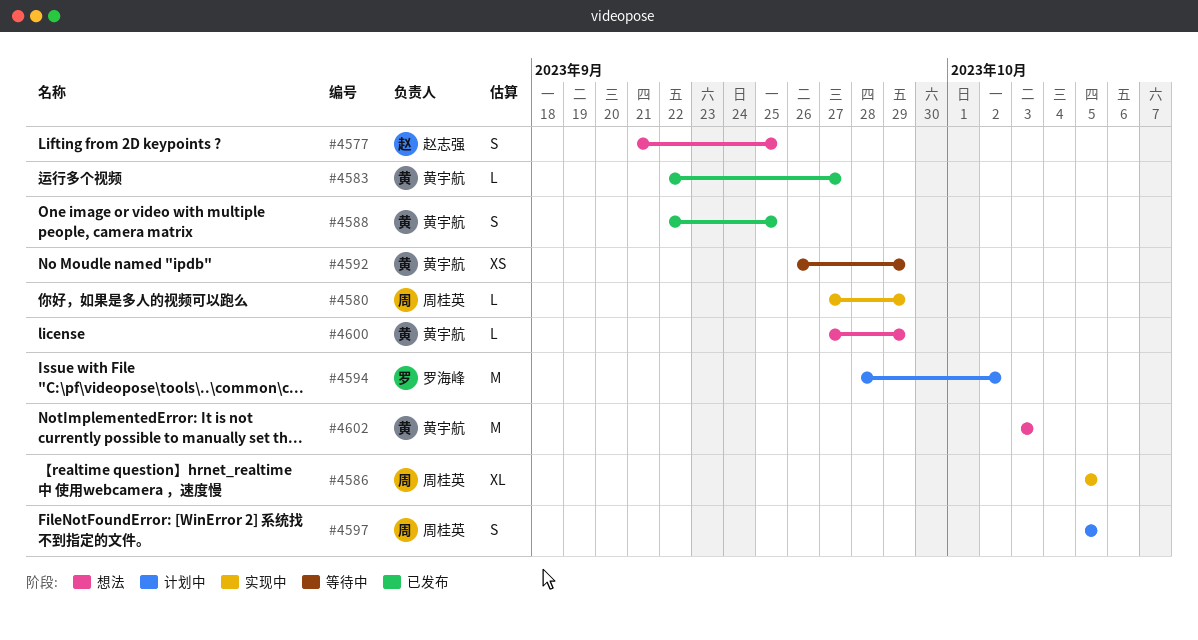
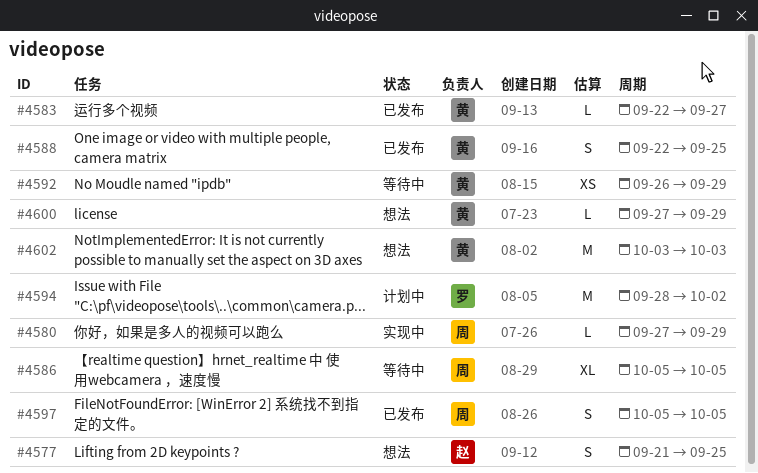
#4586, status: 实现中 -> 等待中
#4597, status: 计划中 -> 已发布

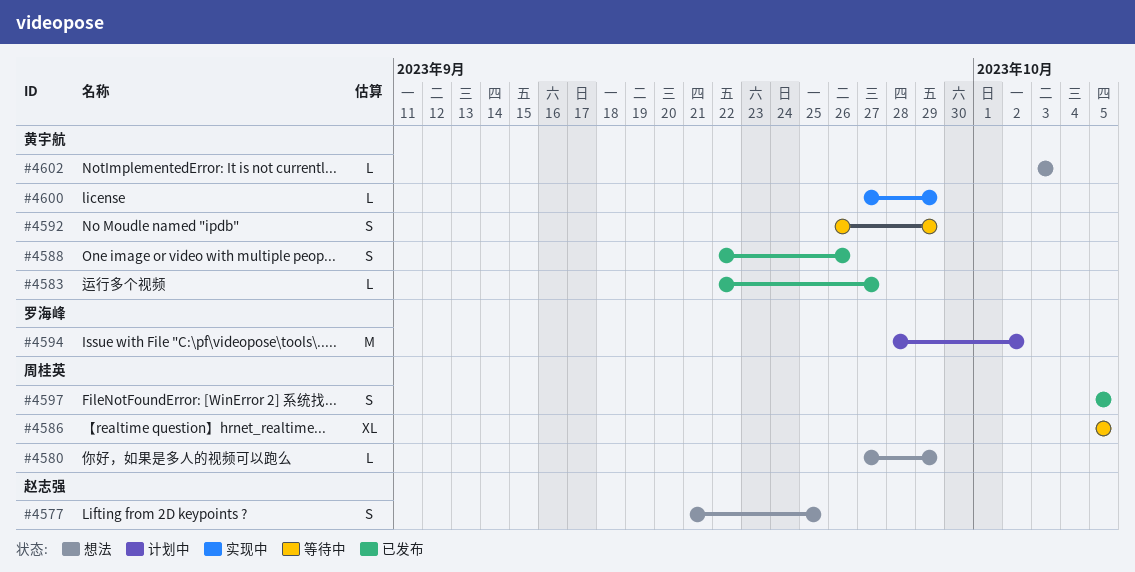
#4580, status: 实现中 -> 想法
#4588, due: Sep 25 -> Sep 26
#4592, estimate: XS -> S
#4600, status: 想法 -> 实现中
#4602, estimate: M -> L

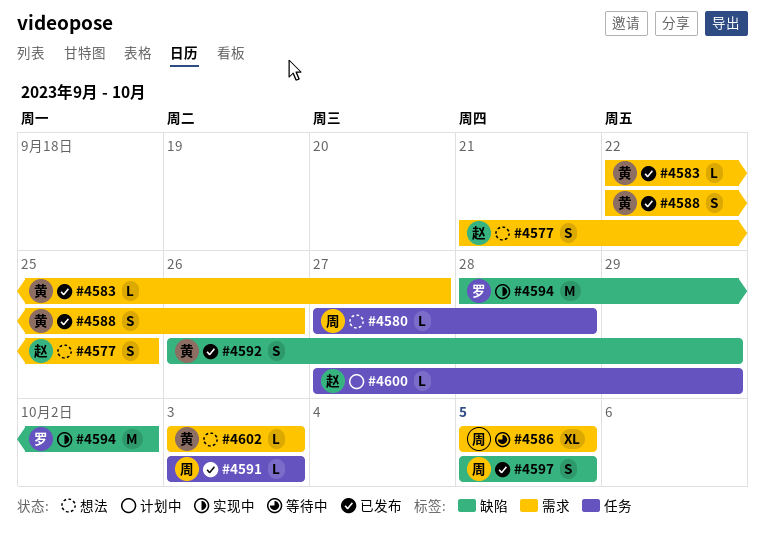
#4580, due: Sep 29 -> Sep 28
#4591: none -> present
#4592, status: 等待中 -> 已发布
#4594, status: 计划中 -> 实现中
#4600, status: 实现中 -> 计划中
#4600, owner: 黄宇航 -> 赵志强

